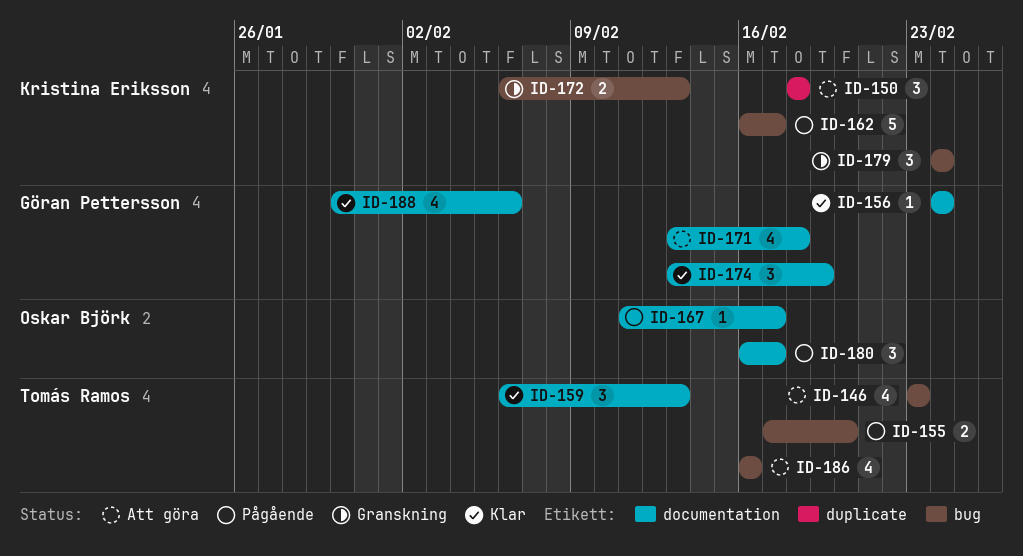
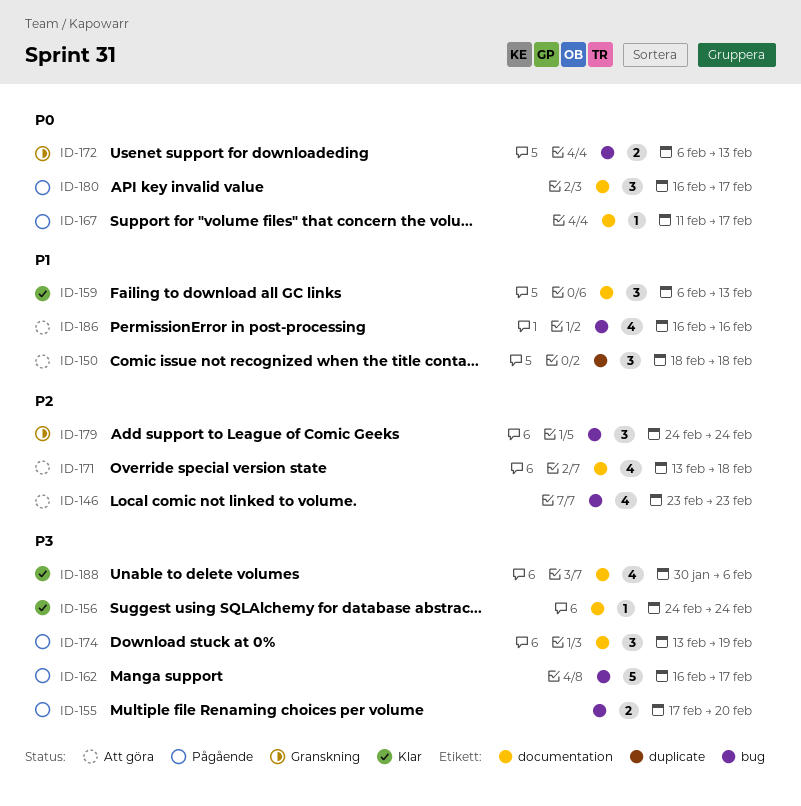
ID-174, status: Klar -> Pågående

